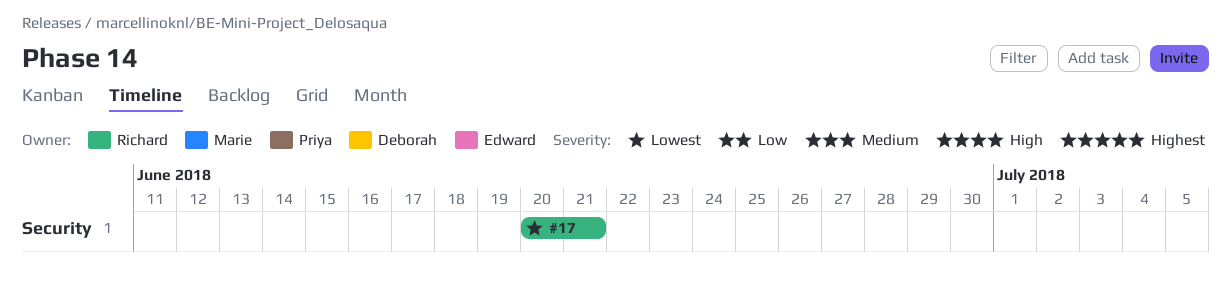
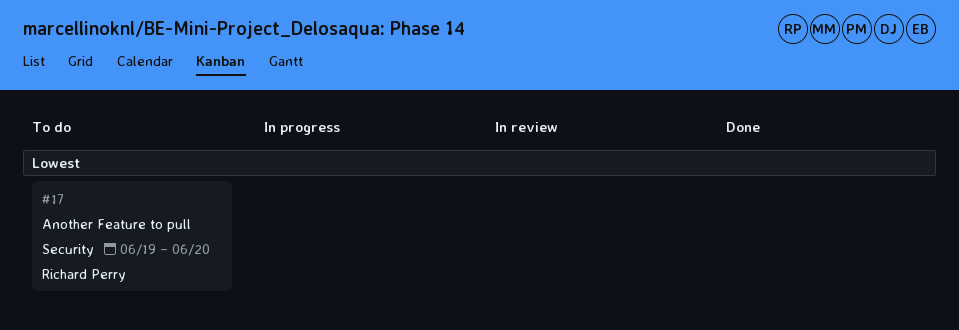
#17, start: Jun 20 -> Jun 19
#17, due: Jun 21 -> Jun 20

